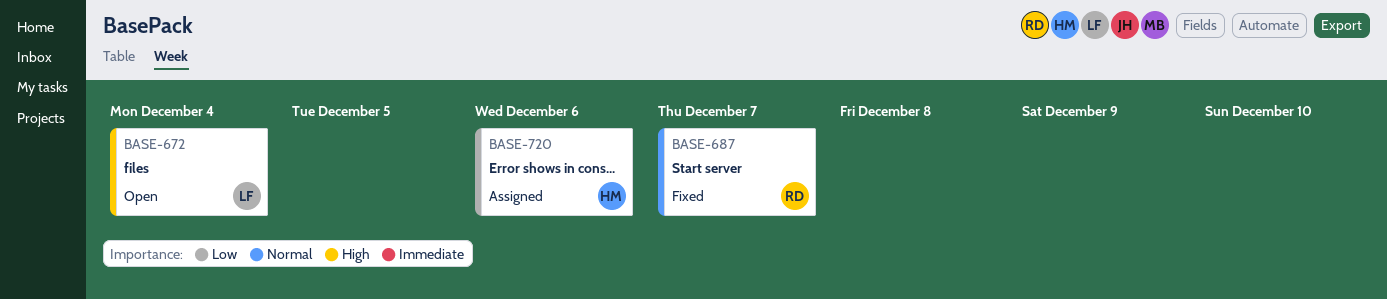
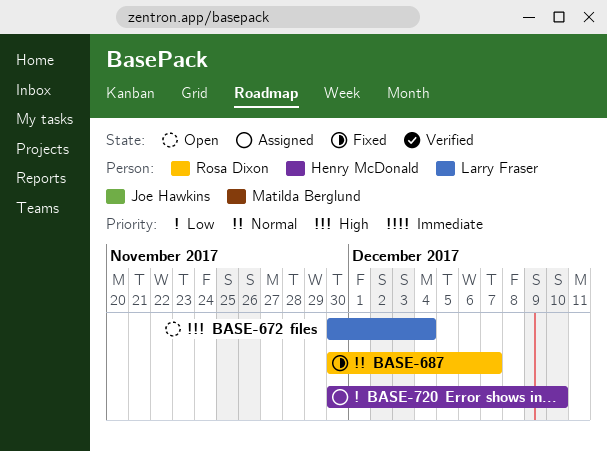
BASE-720, due: Dec 6 -> Dec 10

